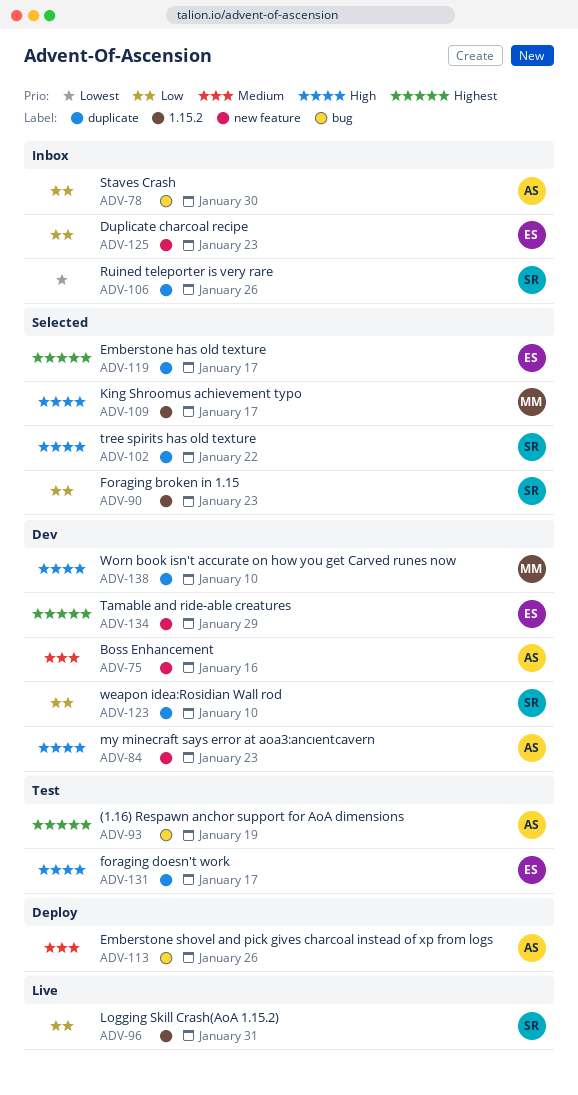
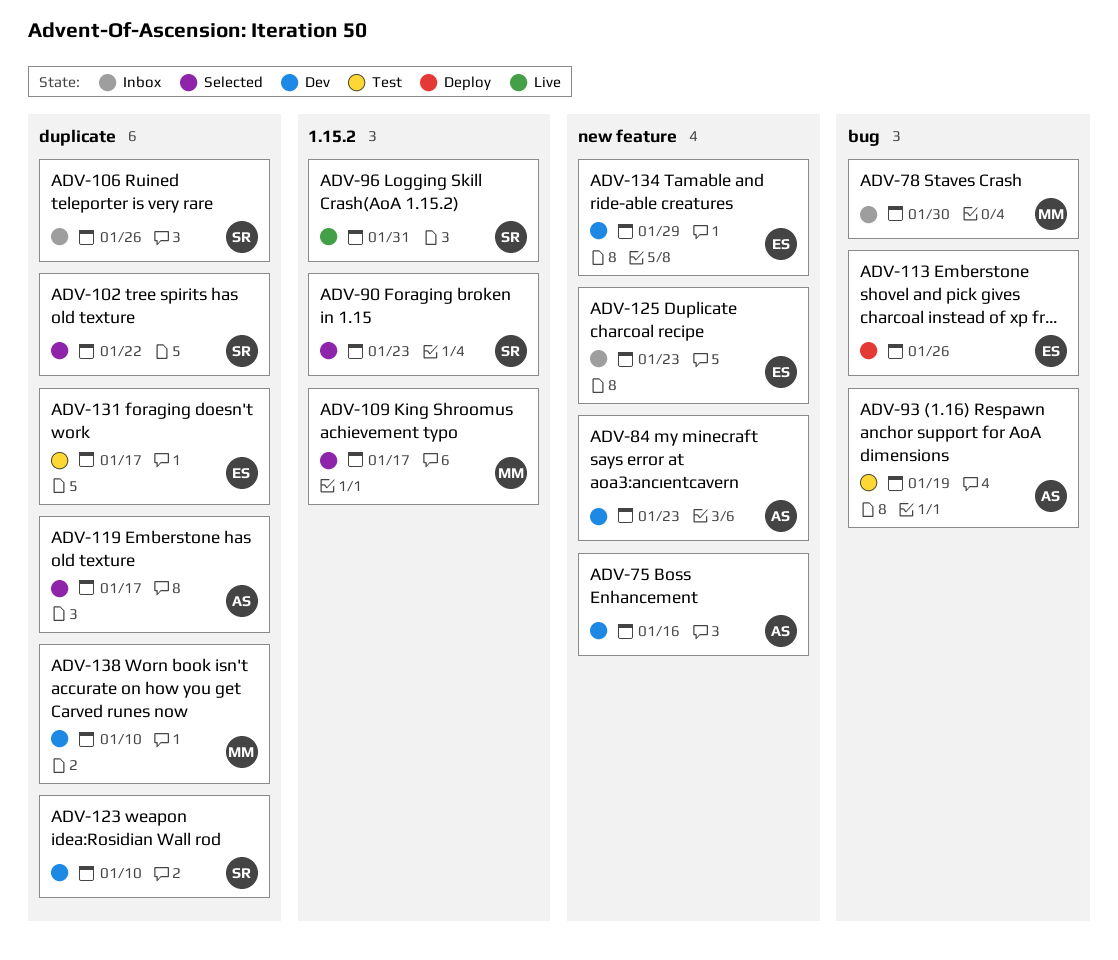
ADV-78, owner: AS -> MM
ADV-113, owner: AS -> ES
ADV-119, owner: ES -> AS

